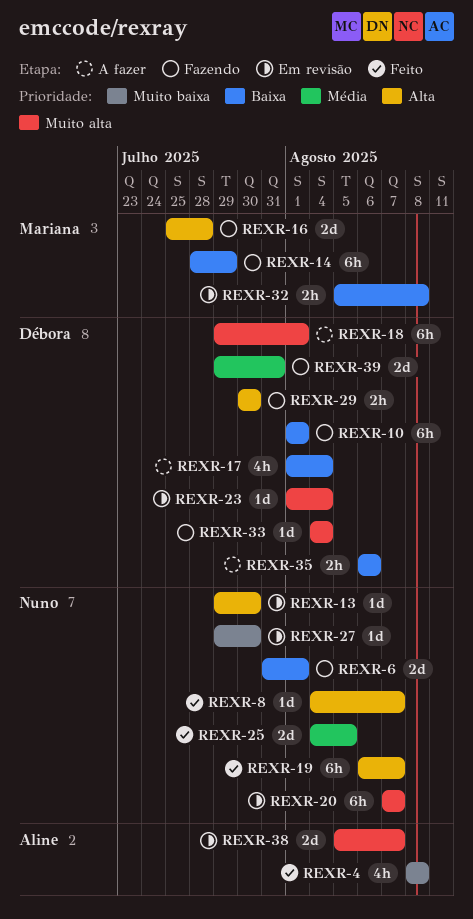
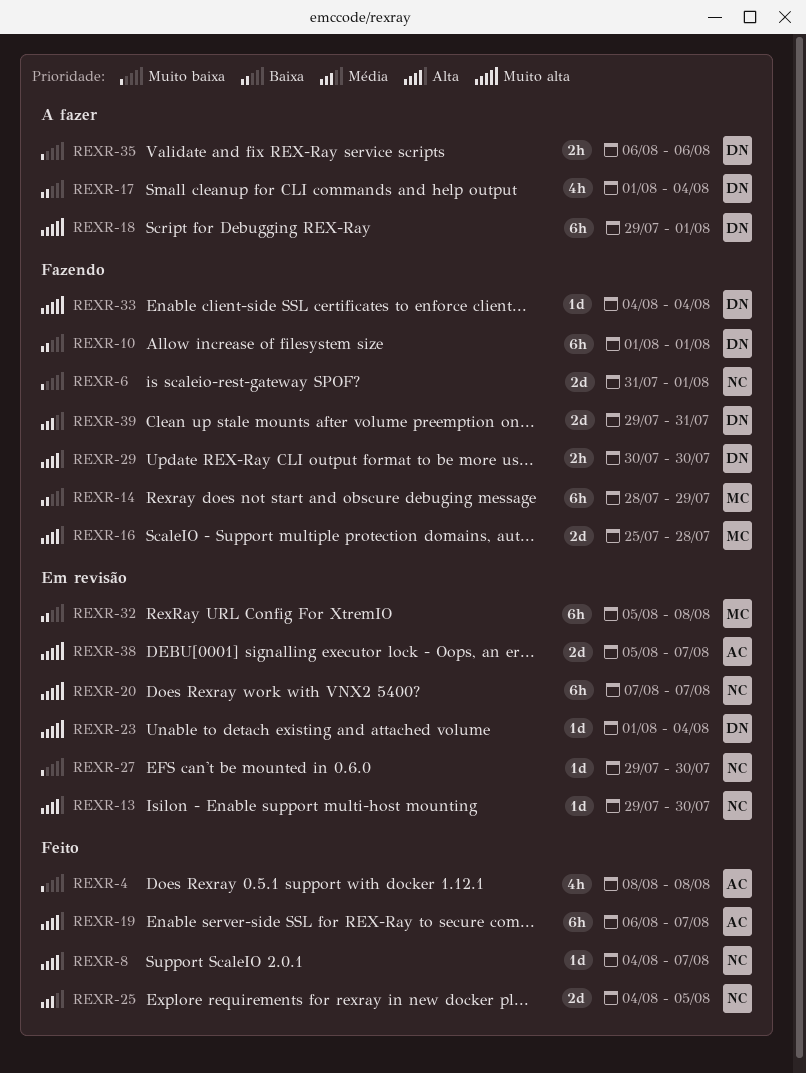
REXR-6, priority: Baixa -> Muito baixa
REXR-19, owner: Nuno -> Aline
REXR-32, estimate: 2h -> 6h
REXR-35, priority: Baixa -> Muito baixa

